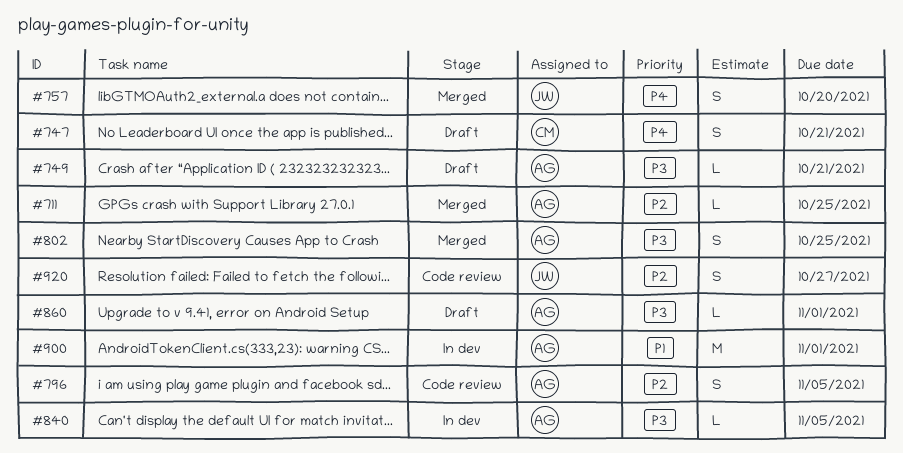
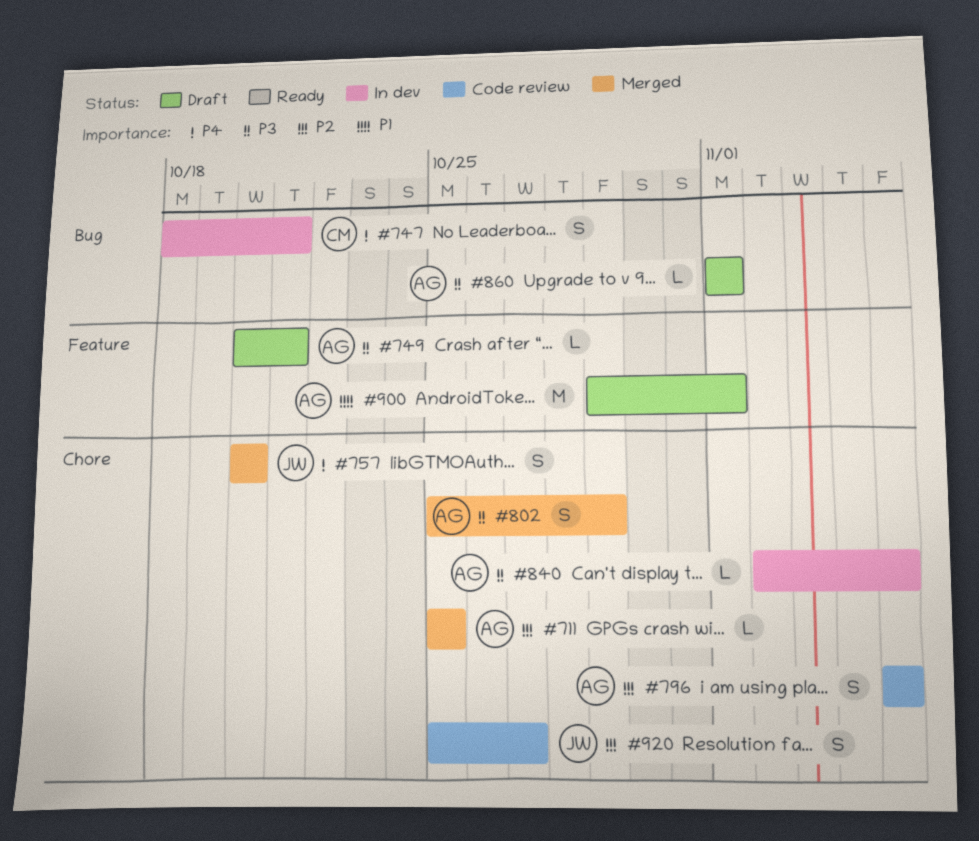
#747, status: Draft -> In dev
#802, due: Oct 25 -> Oct 29
#900, status: In dev -> Draft

